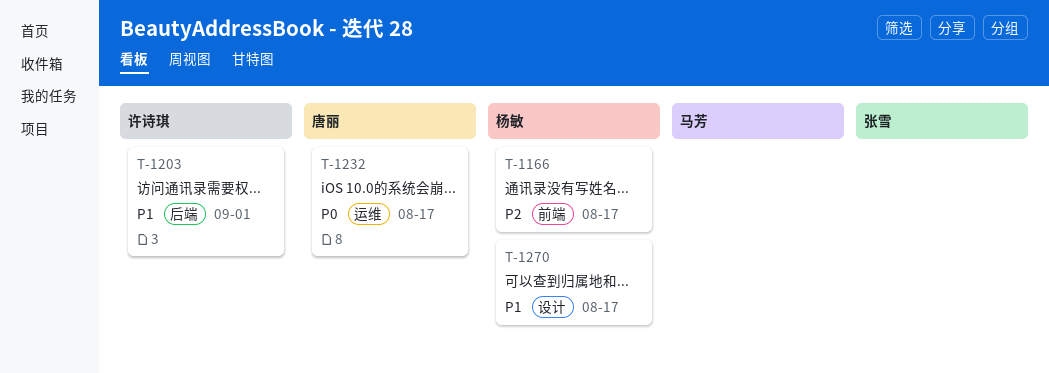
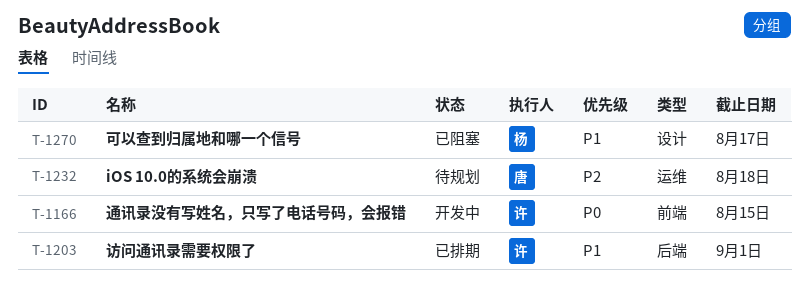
T-1166, owner: 杨敏 -> 许诗琪
T-1166, priority: P2 -> P0
T-1166, due: Aug 17 -> Aug 15
T-1232, priority: P0 -> P2
T-1232, due: Aug 17 -> Aug 18

